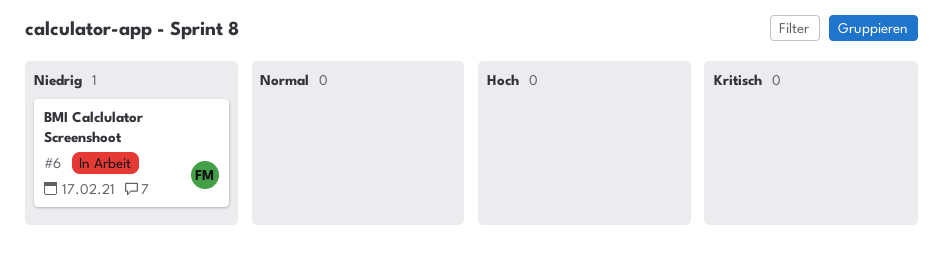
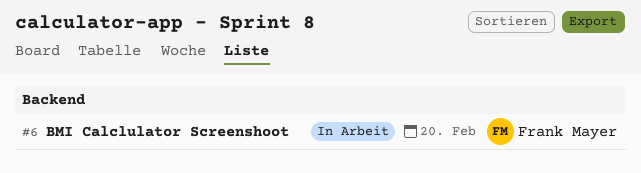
#6, due: Feb 17 -> Feb 20

